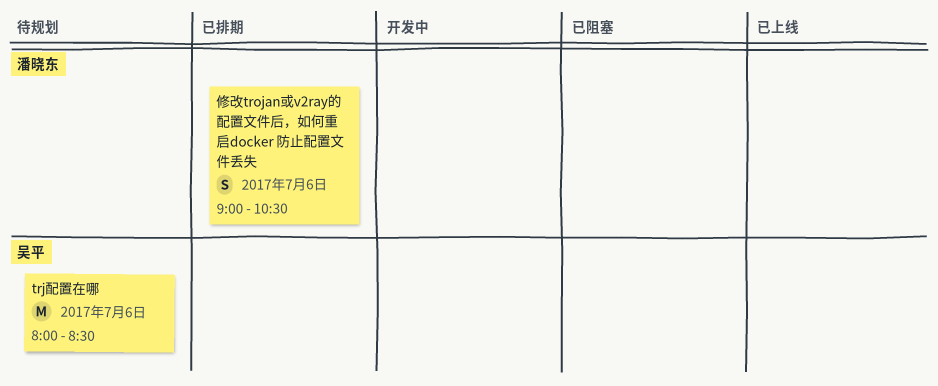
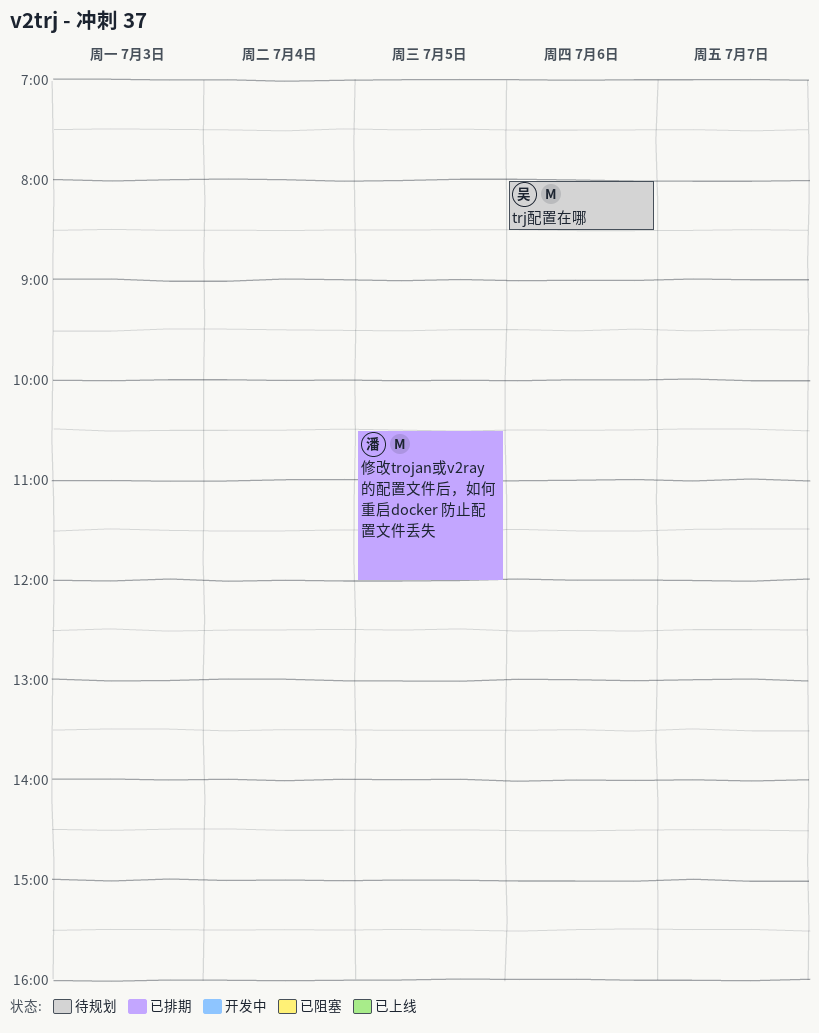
修改trojan或v2ray的配置文件后，如何重启docker 防止配置文件丢失, estimate: S -> M
修改trojan或v2ray的配置文件后，如何重启docker 防止配置文件丢失, day: Jul 6 -> Jul 5
修改trojan或v2ray的配置文件后，如何重启docker 防止配置文件丢失, begins: 09:00 -> 10:30
修改trojan或v2ray的配置文件后，如何重启docker 防止配置文件丢失, ends: 10:30 -> 12:00

